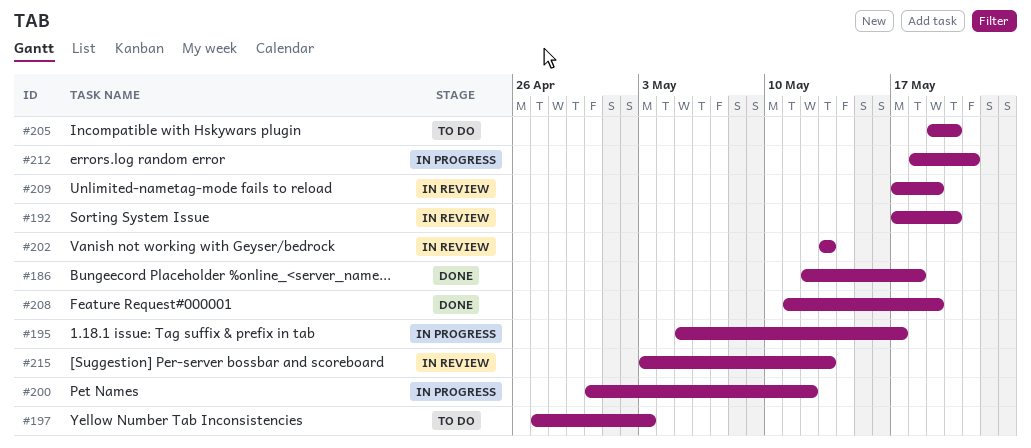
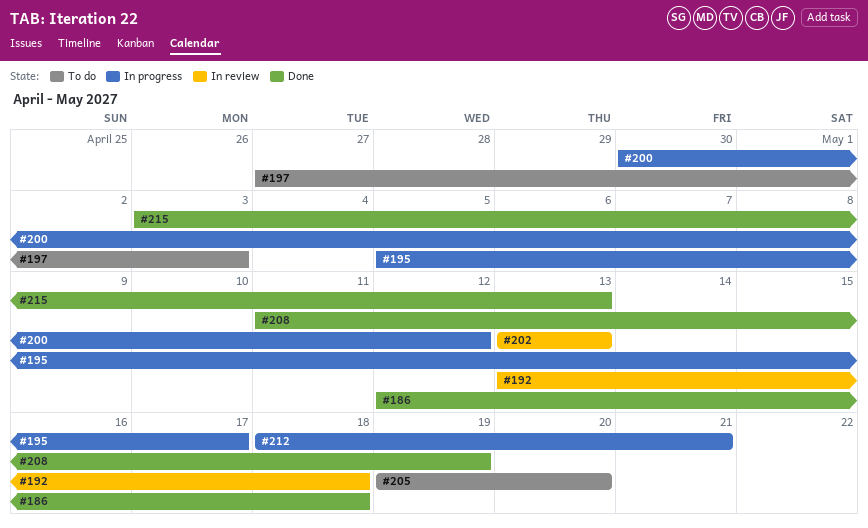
#192, start: May 17 -> May 13
#192, due: May 20 -> May 18
#209: present -> none
#215, status: In review -> Done

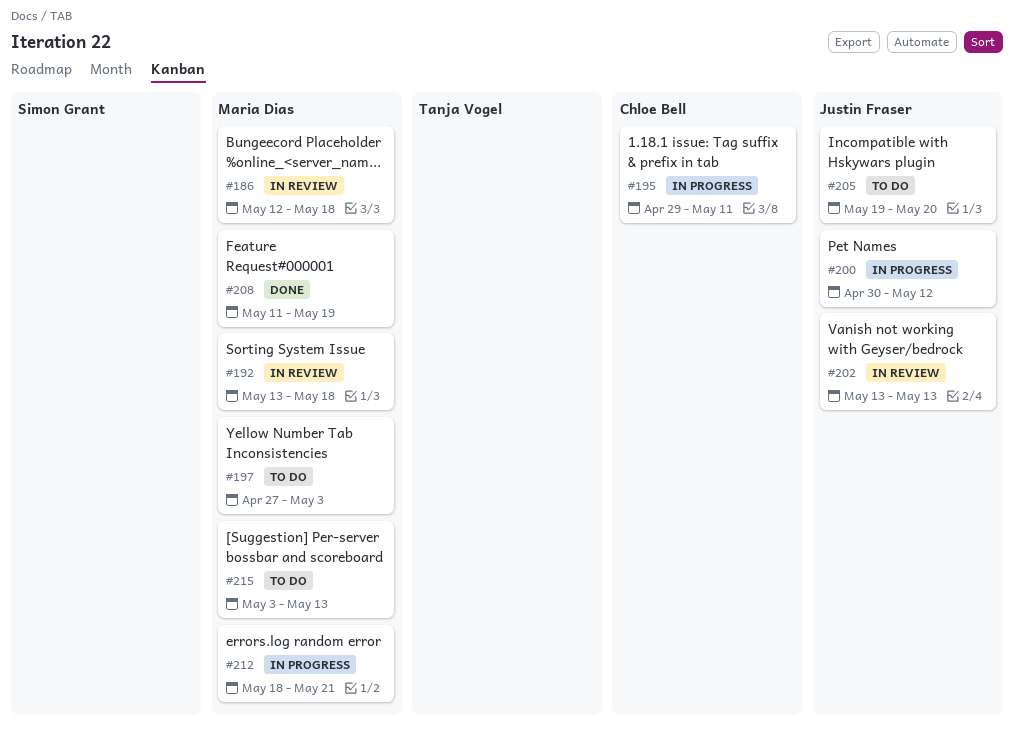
#186, status: Done -> In review
#195, start: May 5 -> Apr 29
#195, due: May 17 -> May 11
#215, status: Done -> To do

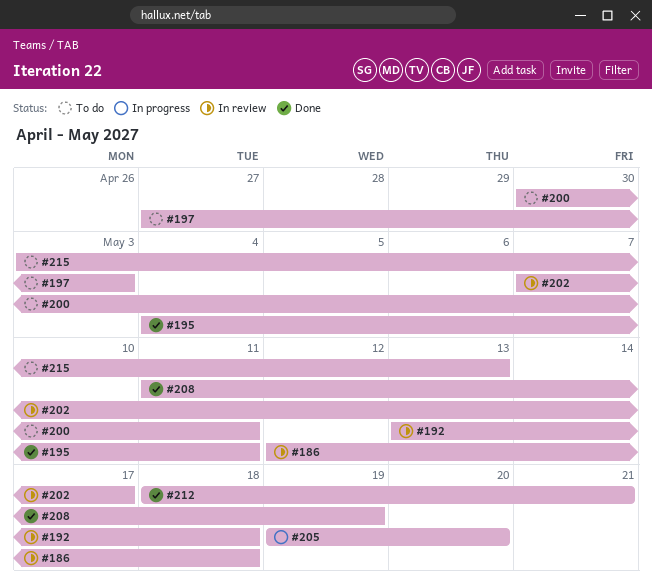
#195, status: In progress -> Done
#195, start: Apr 29 -> May 4
#200, status: In progress -> To do
#200, due: May 12 -> May 11
#202, start: May 13 -> May 7
#202, due: May 13 -> May 17
#205, status: To do -> In progress
#212, status: In progress -> Done

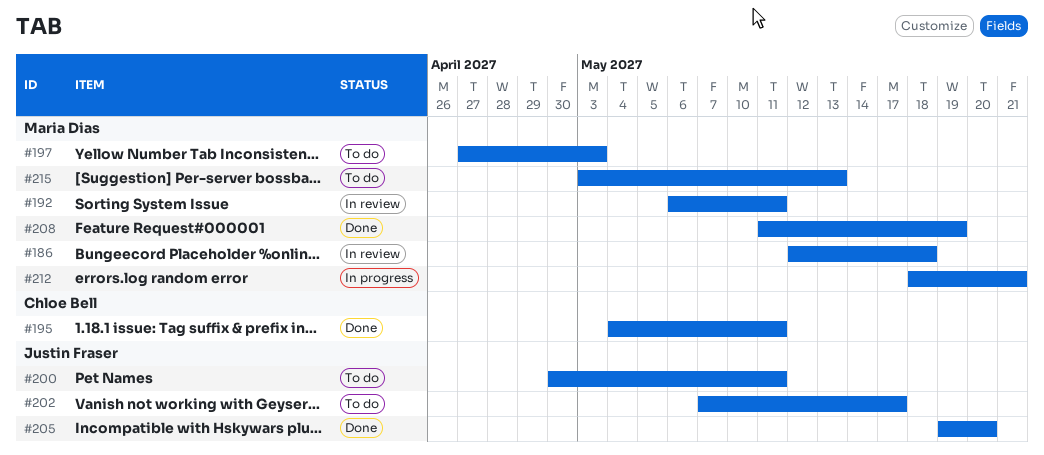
#192, start: May 13 -> May 6
#192, due: May 18 -> May 11
#202, status: In review -> To do
#205, status: In progress -> Done
#212, status: Done -> In progress

